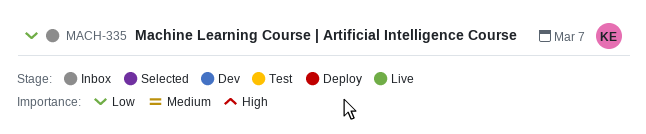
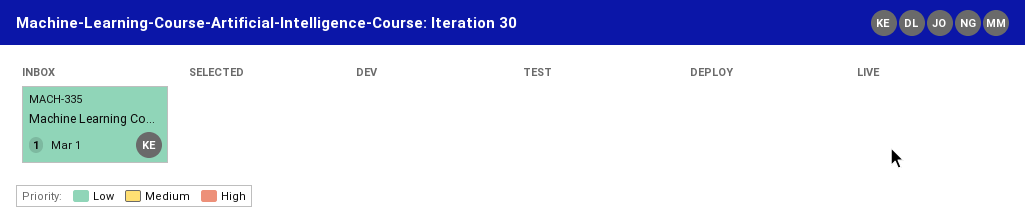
MACH-335, due: Mar 7 -> Mar 1

